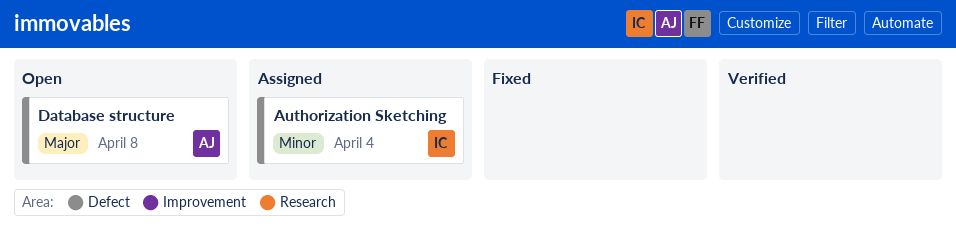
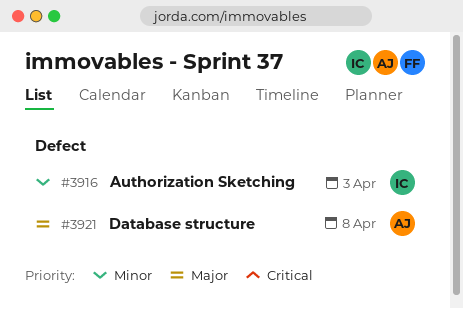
Authorization Sketching, due: Apr 4 -> Apr 3

